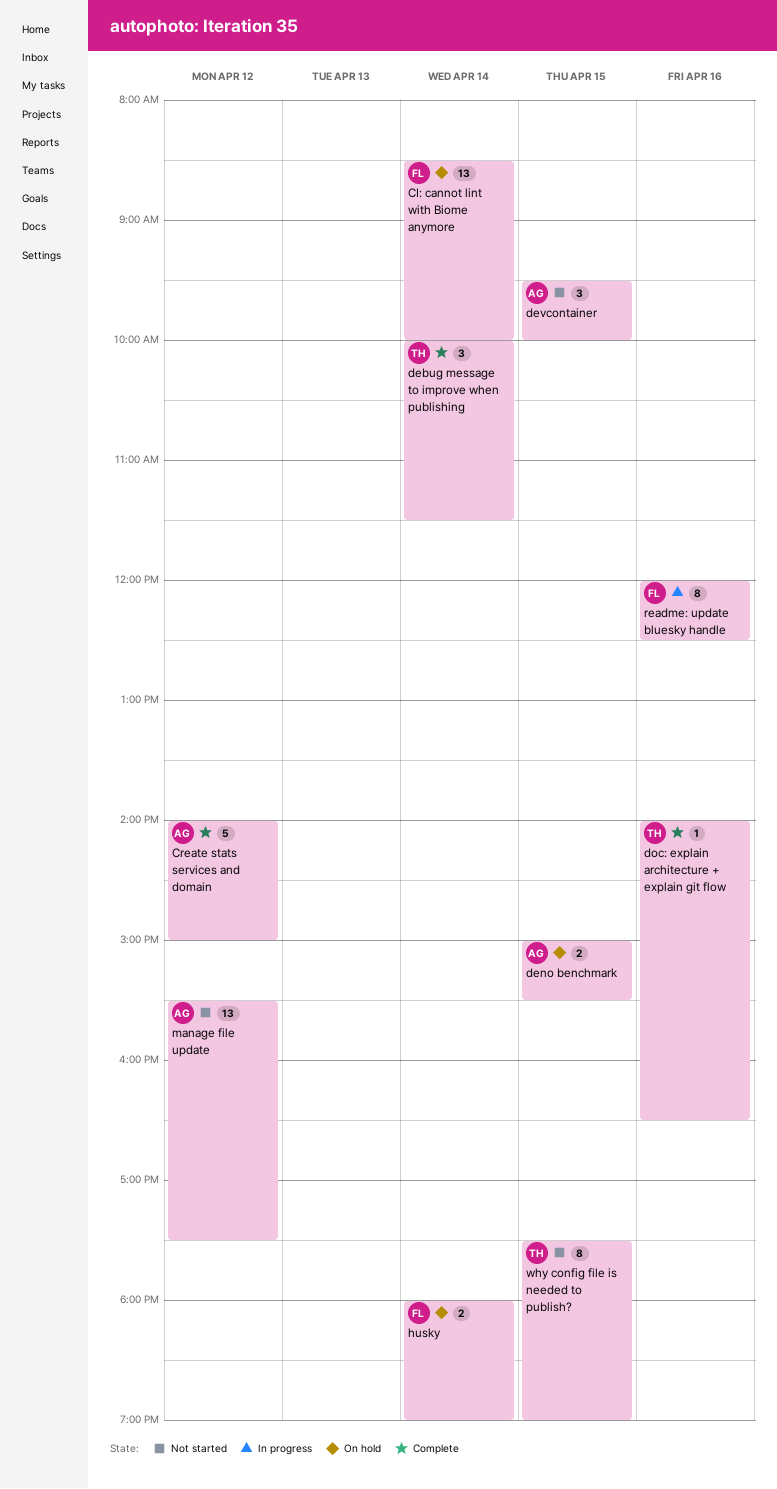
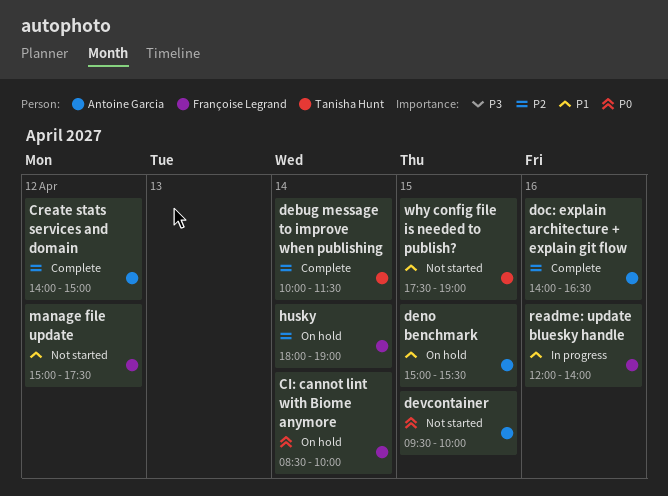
doc: explain architecture + explain git flow, owner: Tanisha Hunt -> Antoine Garcia
manage file update, owner: Antoine Garcia -> Françoise Legrand
manage file update, begins: 15:30 -> 15:00
readme: update bluesky handle, ends: 12:30 -> 14:00

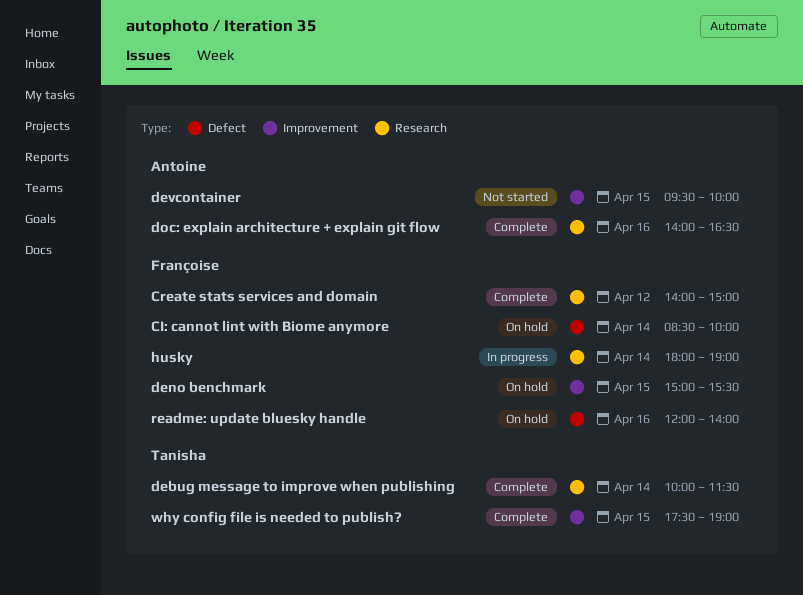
Create stats services and domain, owner: Antoine Garcia -> Françoise Legrand
deno benchmark, owner: Antoine Garcia -> Françoise Legrand
husky, status: On hold -> In progress
manage file update: present -> none
readme: update bluesky handle, status: In progress -> On hold
why config file is needed to publish?, status: Not started -> Complete

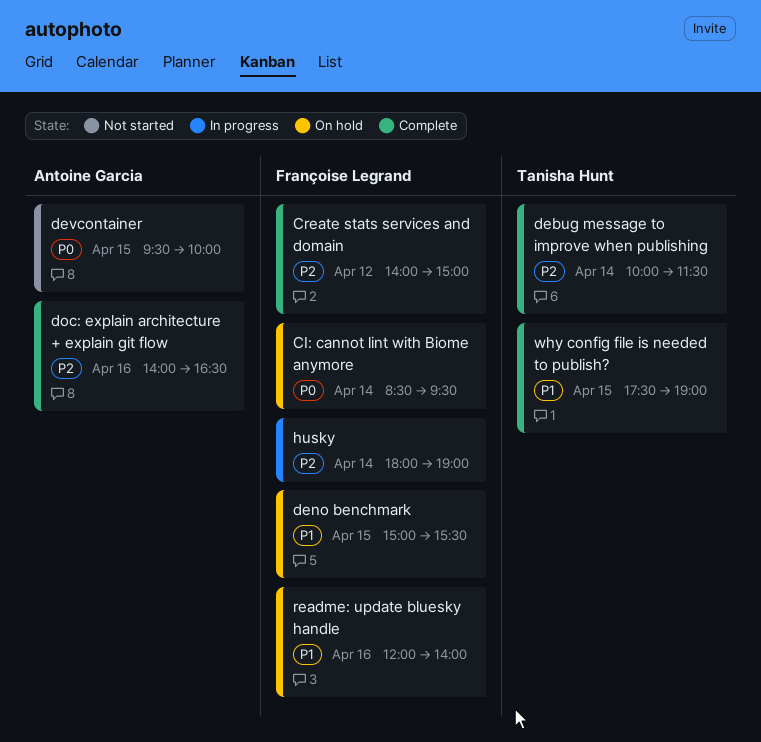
CI: cannot lint with Biome anymore, ends: 10:00 -> 09:30

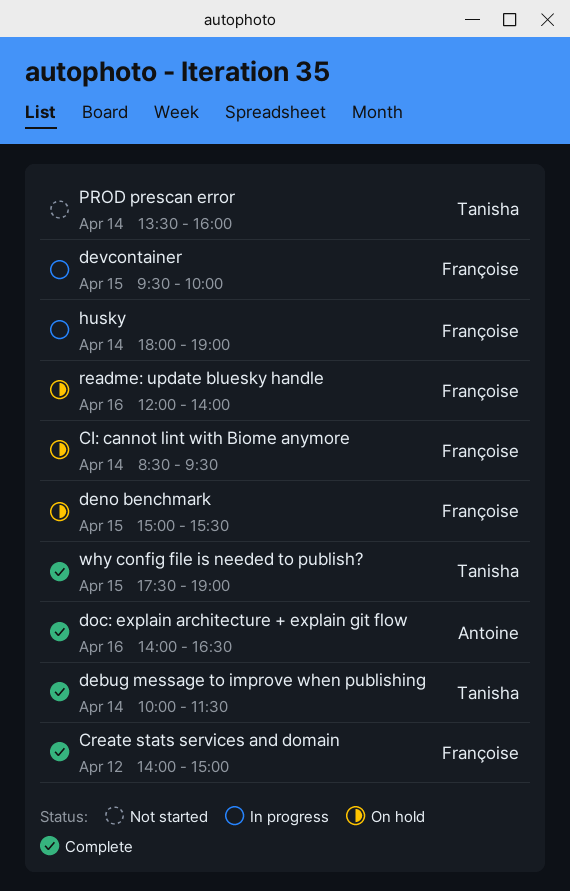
devcontainer, status: Not started -> In progress
devcontainer, owner: Antoine Garcia -> Françoise Legrand
PROD prescan error: none -> present

